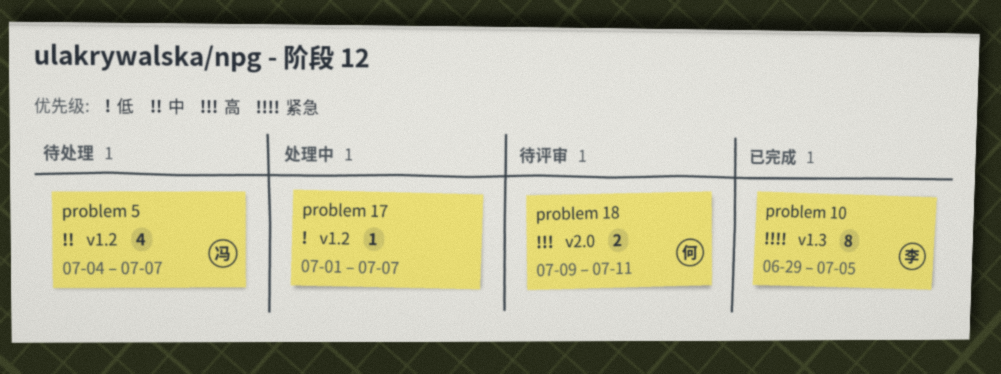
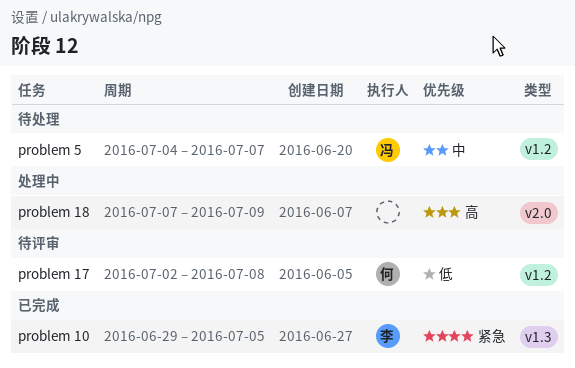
problem 17, status: 处理中 -> 待评审
problem 17, owner: none -> 何
problem 17, start: Jul 1 -> Jul 2
problem 17, due: Jul 7 -> Jul 8
problem 18, status: 待评审 -> 处理中
problem 18, owner: 何 -> none
problem 18, start: Jul 9 -> Jul 7
problem 18, due: Jul 11 -> Jul 9

